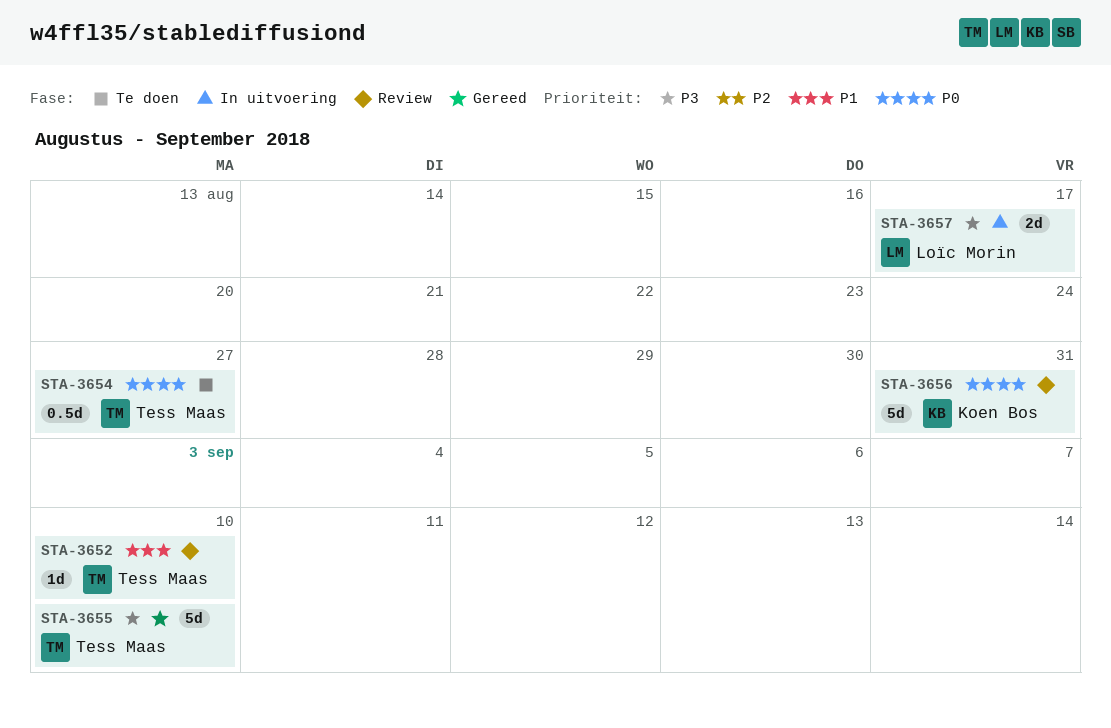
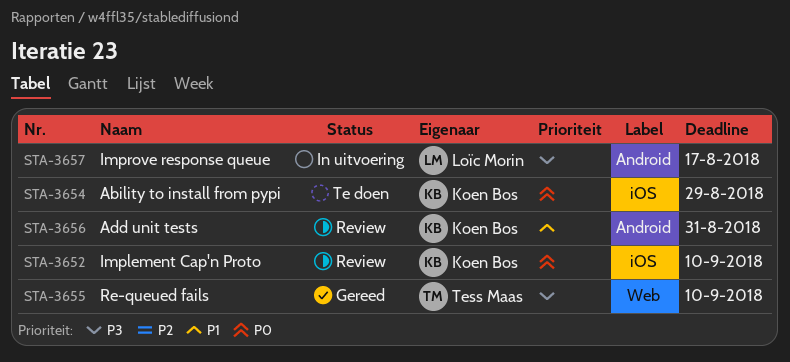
STA-3652, owner: Tess Maas -> Koen Bos
STA-3652, priority: P1 -> P0
STA-3654, owner: Tess Maas -> Koen Bos
STA-3654, due: Aug 27 -> Aug 29
STA-3656, priority: P0 -> P1

